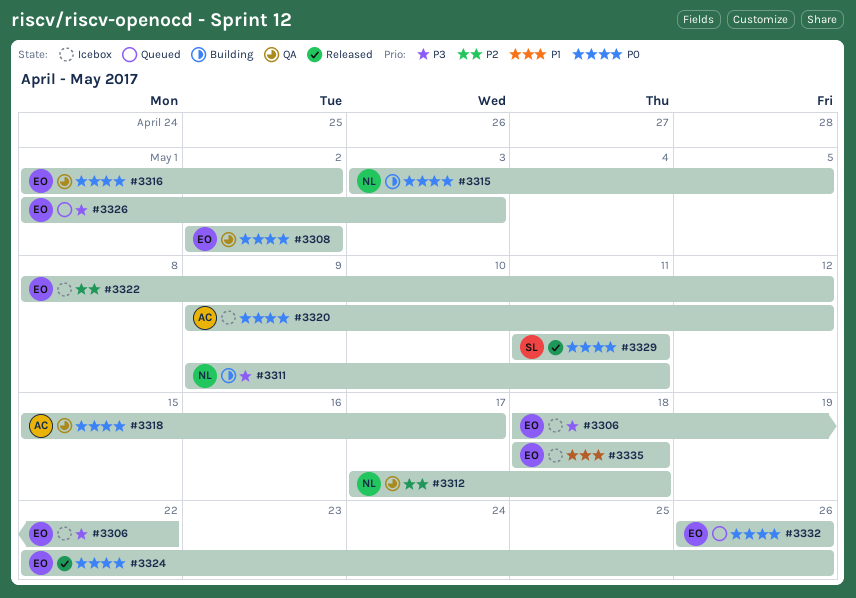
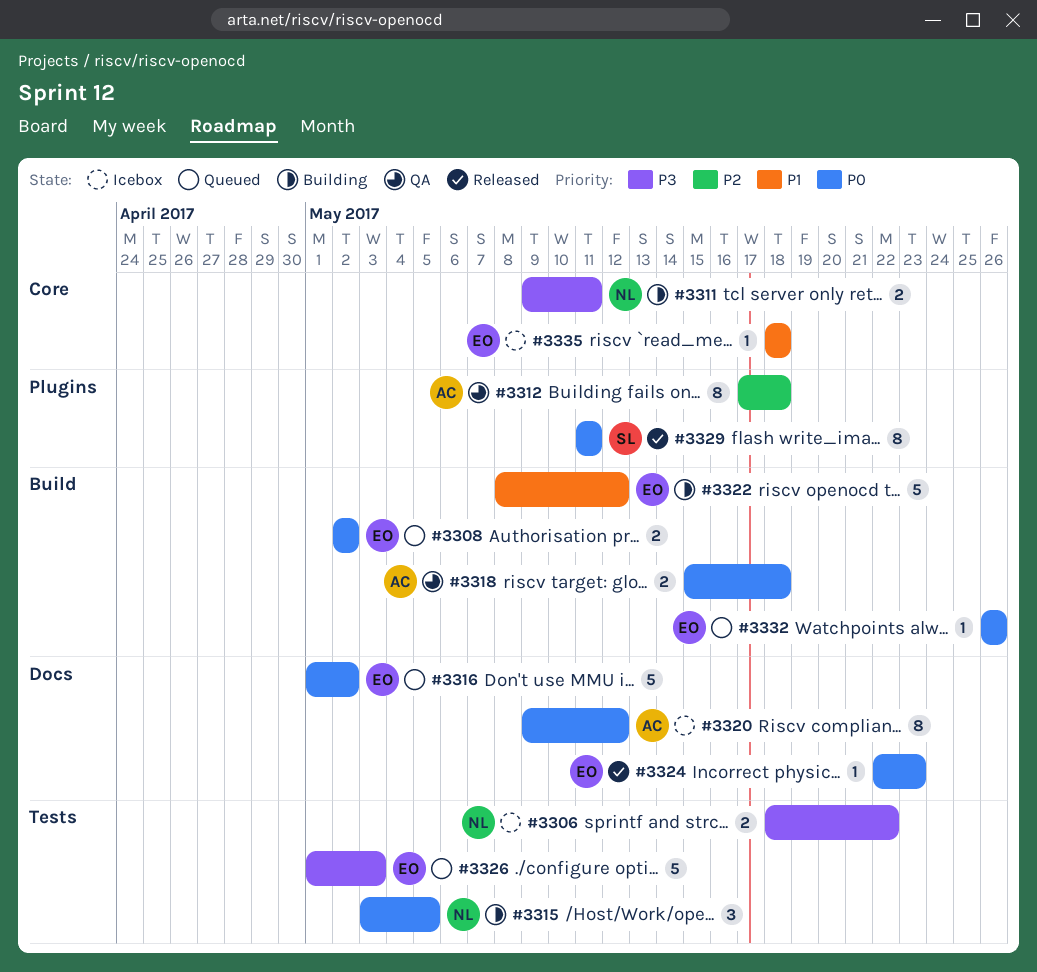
#3306, owner: EO -> NL
#3308, status: QA -> Queued
#3312, owner: NL -> AC
#3316, status: QA -> Queued
#3318, due: May 17 -> May 18
#3322, status: Icebox -> Building
#3322, priority: P2 -> P1
#3324, due: May 26 -> May 23

